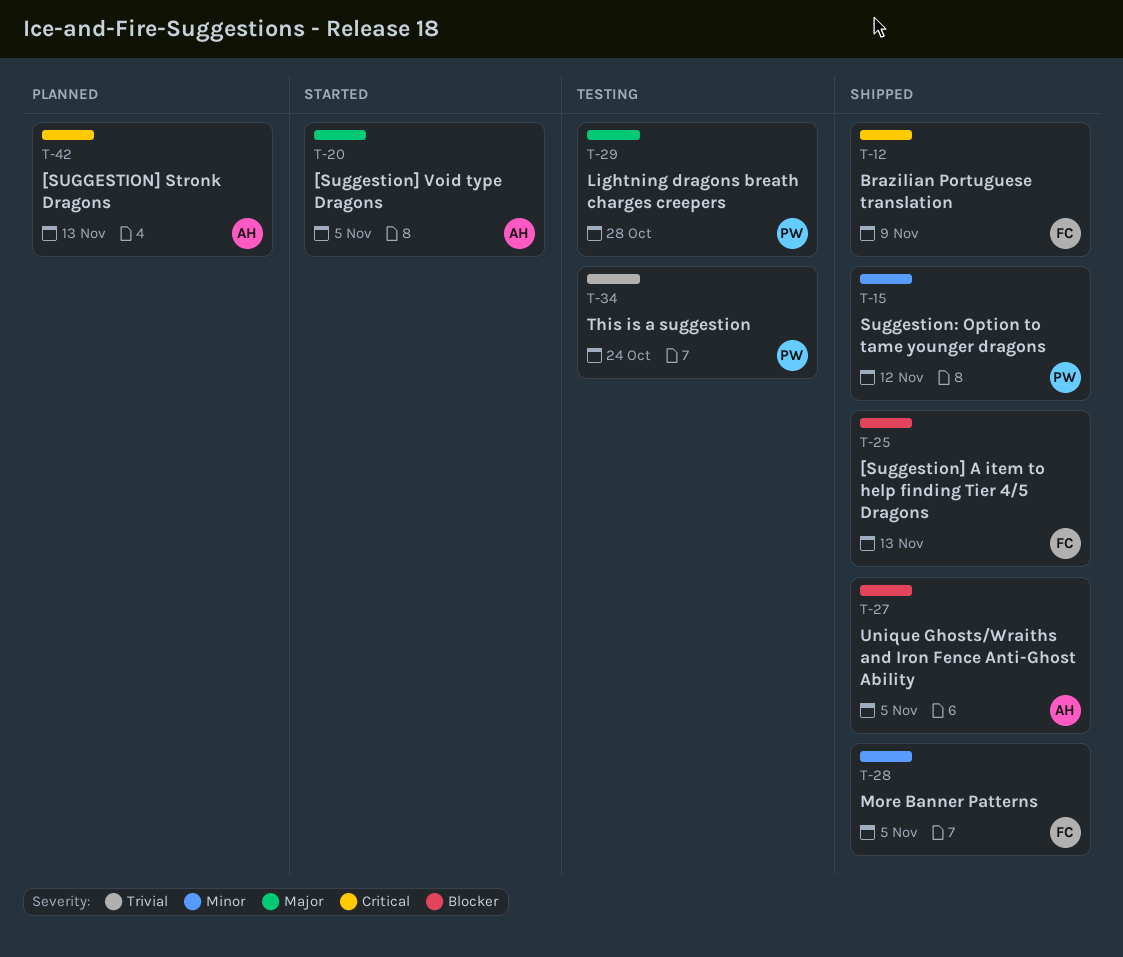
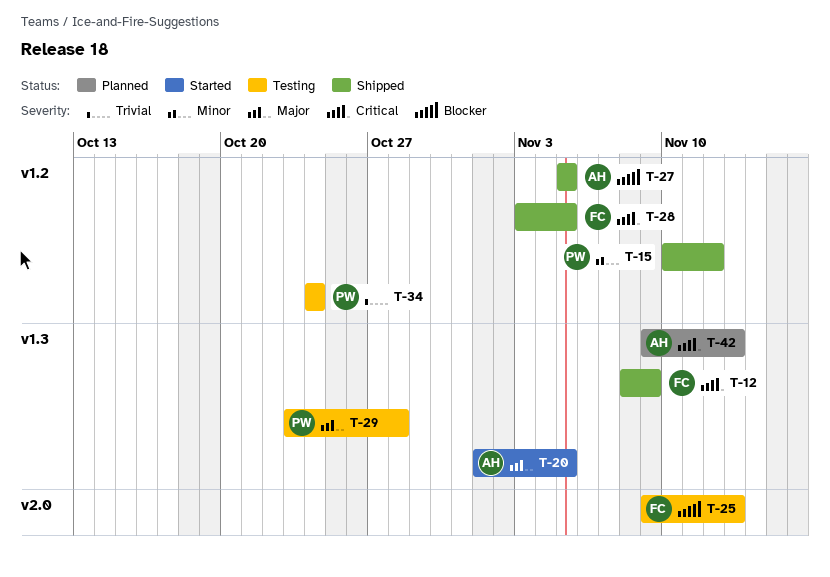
T-25, status: Shipped -> Testing
T-28, priority: Minor -> Critical

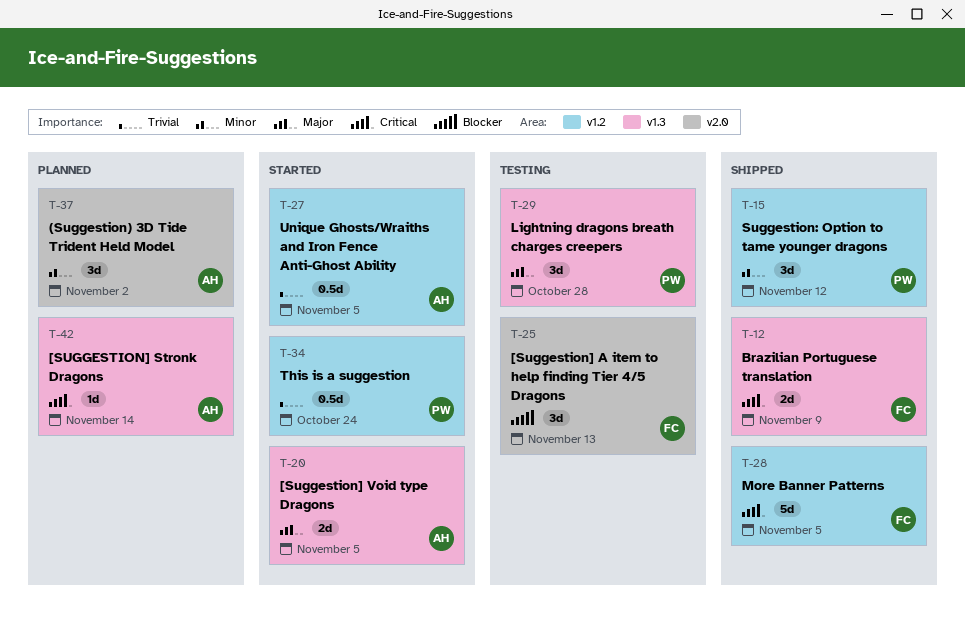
T-27, status: Shipped -> Started
T-27, priority: Blocker -> Trivial
T-34, status: Testing -> Started
T-37: none -> present
T-42, due: Nov 13 -> Nov 14

